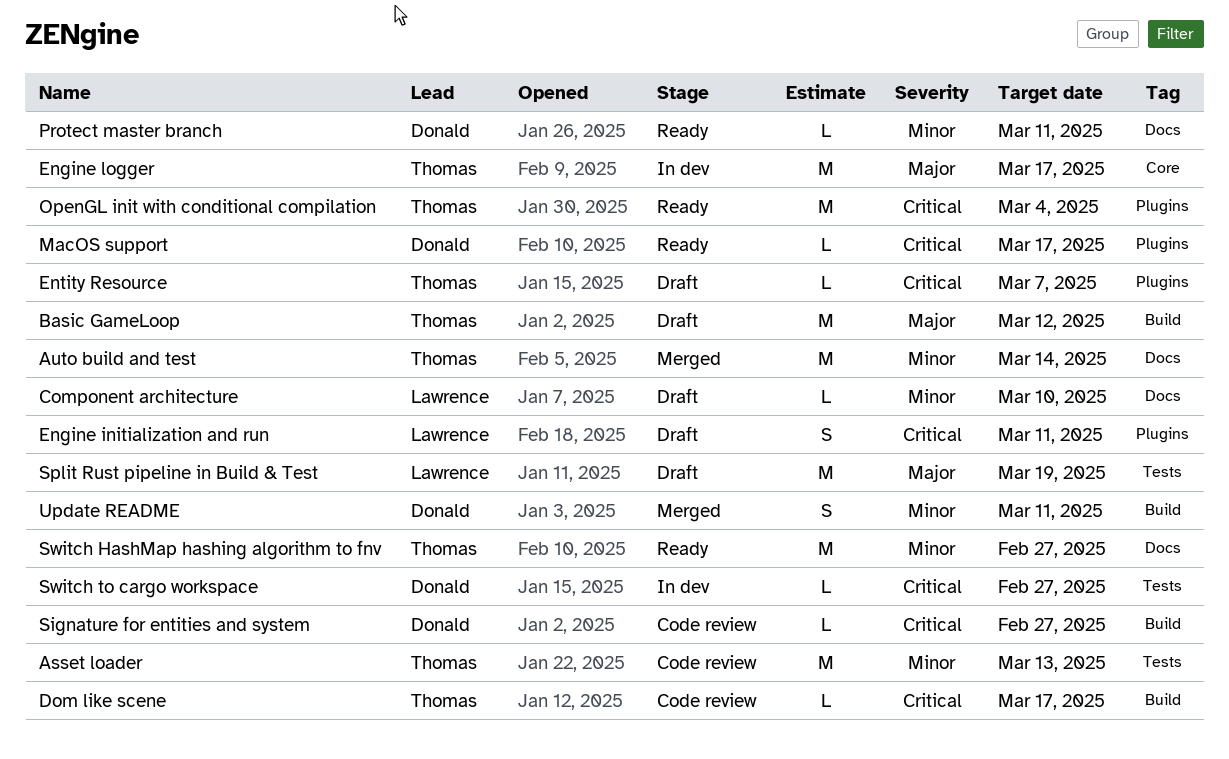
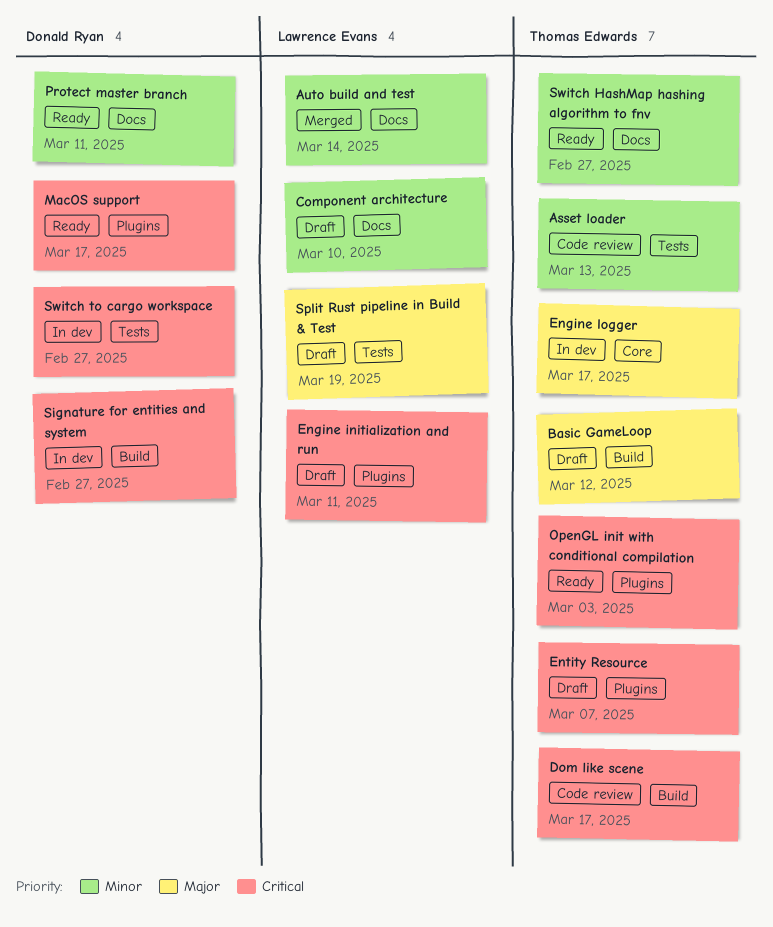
Auto build and test, owner: Thomas Edwards -> Lawrence Evans
OpenGL init with conditional compilation, due: Mar 4 -> Mar 3
Signature for entities and system, status: Code review -> In dev
Update README: present -> none

